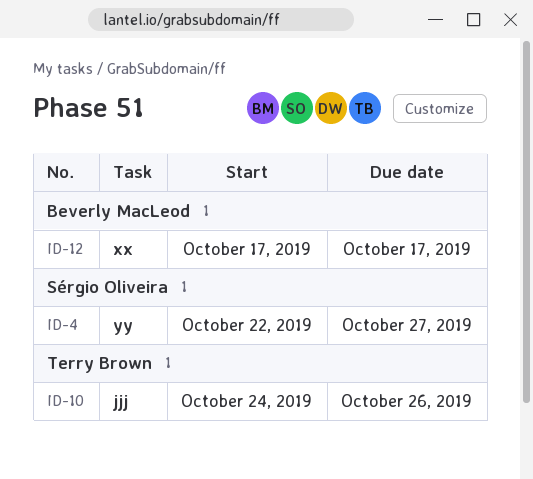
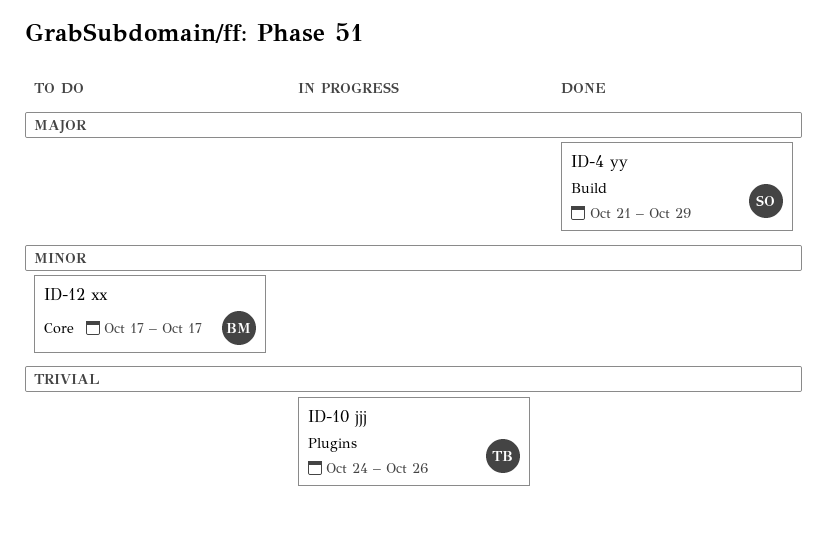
ID-4, start: Oct 22 -> Oct 21
ID-4, due: Oct 27 -> Oct 29

